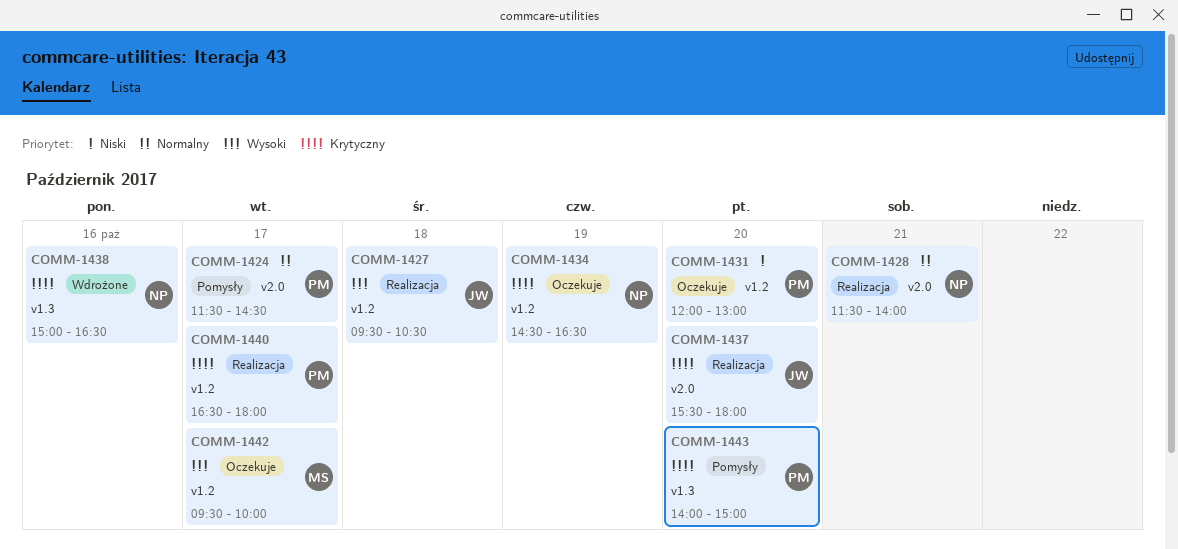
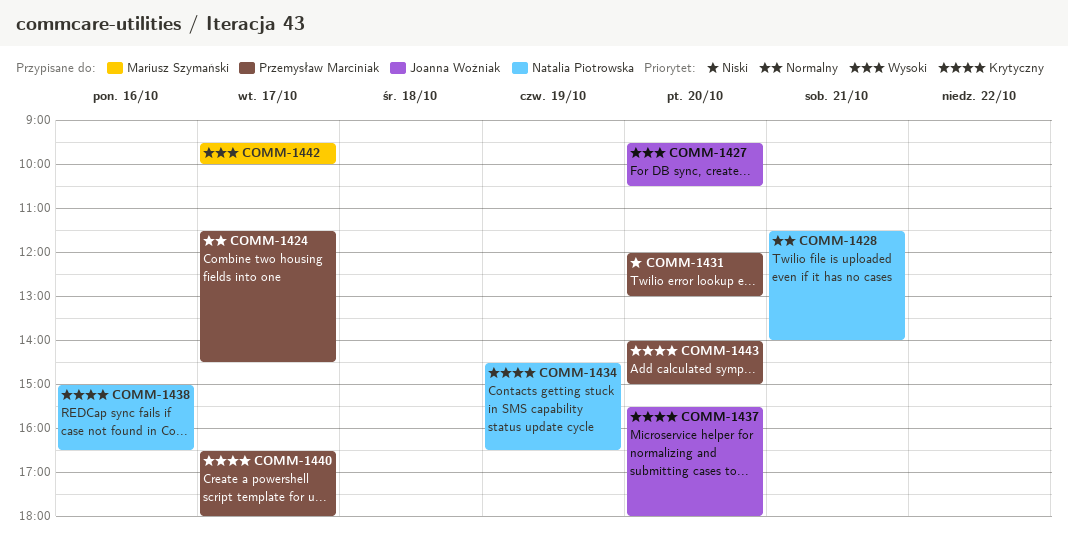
COMM-1427, day: Oct 18 -> Oct 20

